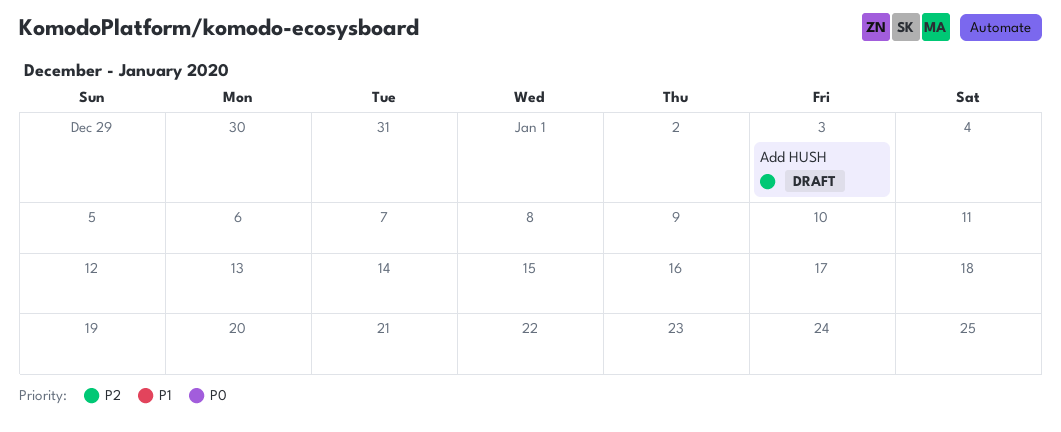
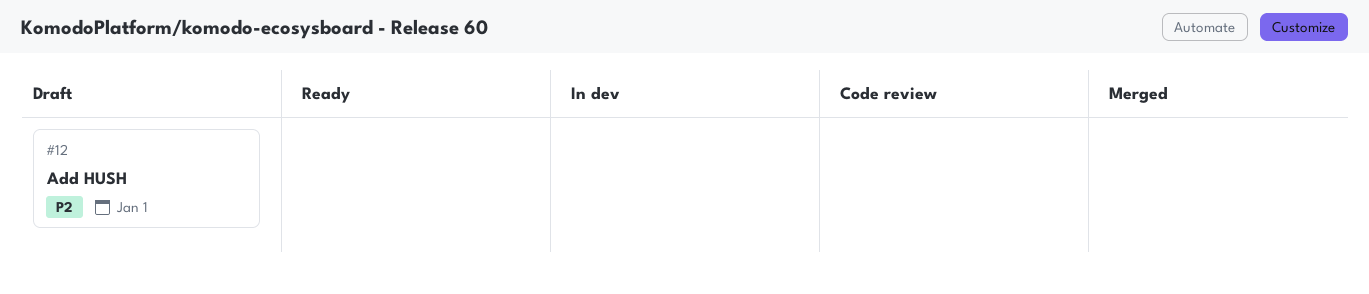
Add HUSH, due: Jan 3 -> Jan 1

